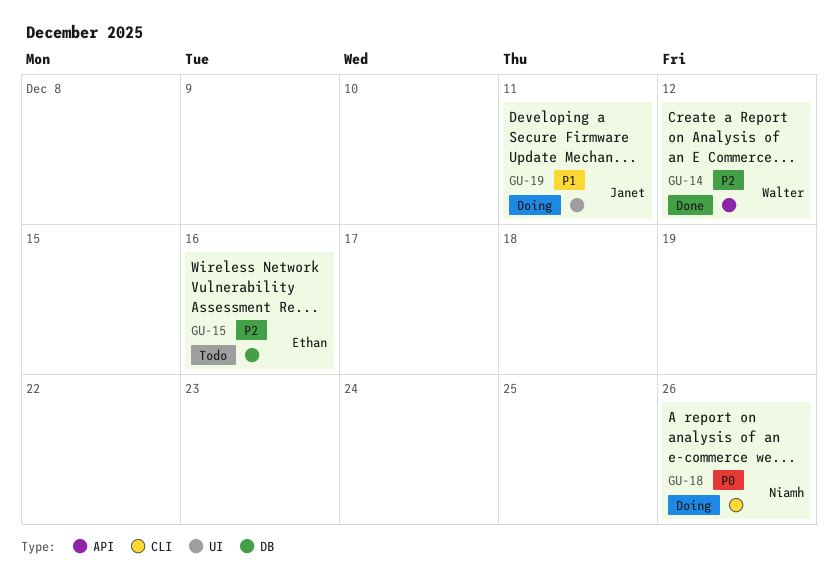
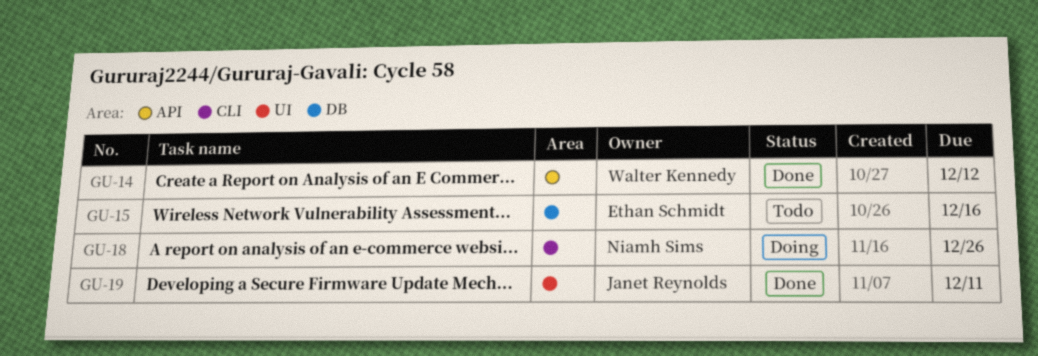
GU-19, status: Doing -> Done

